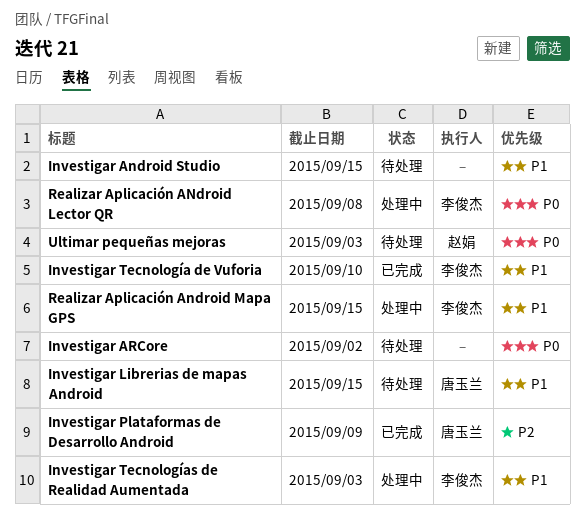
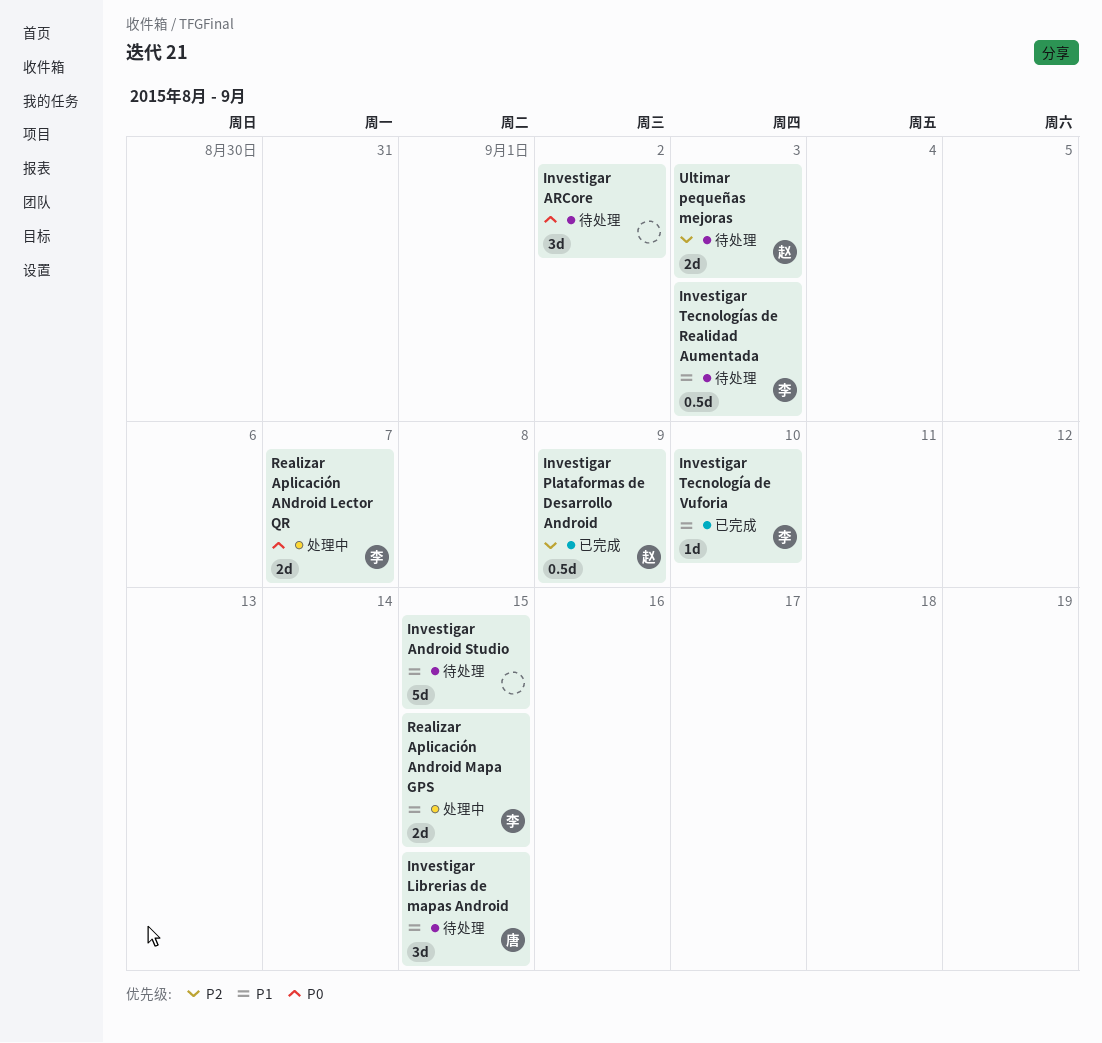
Investigar Plataformas de Desarrollo Android, owner: 唐玉兰 -> 赵娟
Investigar Tecnologías de Realidad Aumentada, status: 处理中 -> 待处理
Realizar Aplicación ANdroid Lector QR, due: Sep 8 -> Sep 7
Ultimar pequeñas mejoras, priority: P0 -> P2

